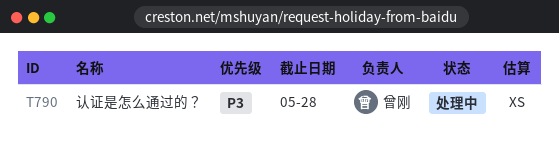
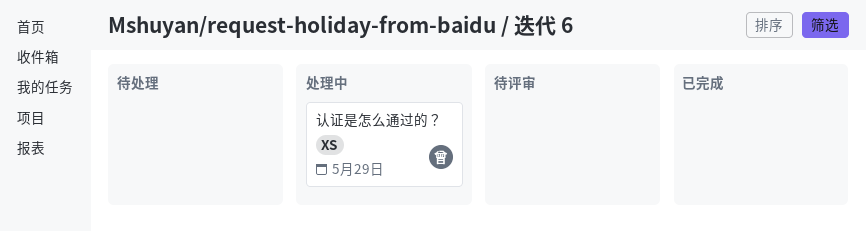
认证是怎么通过的？, due: May 28 -> May 29

